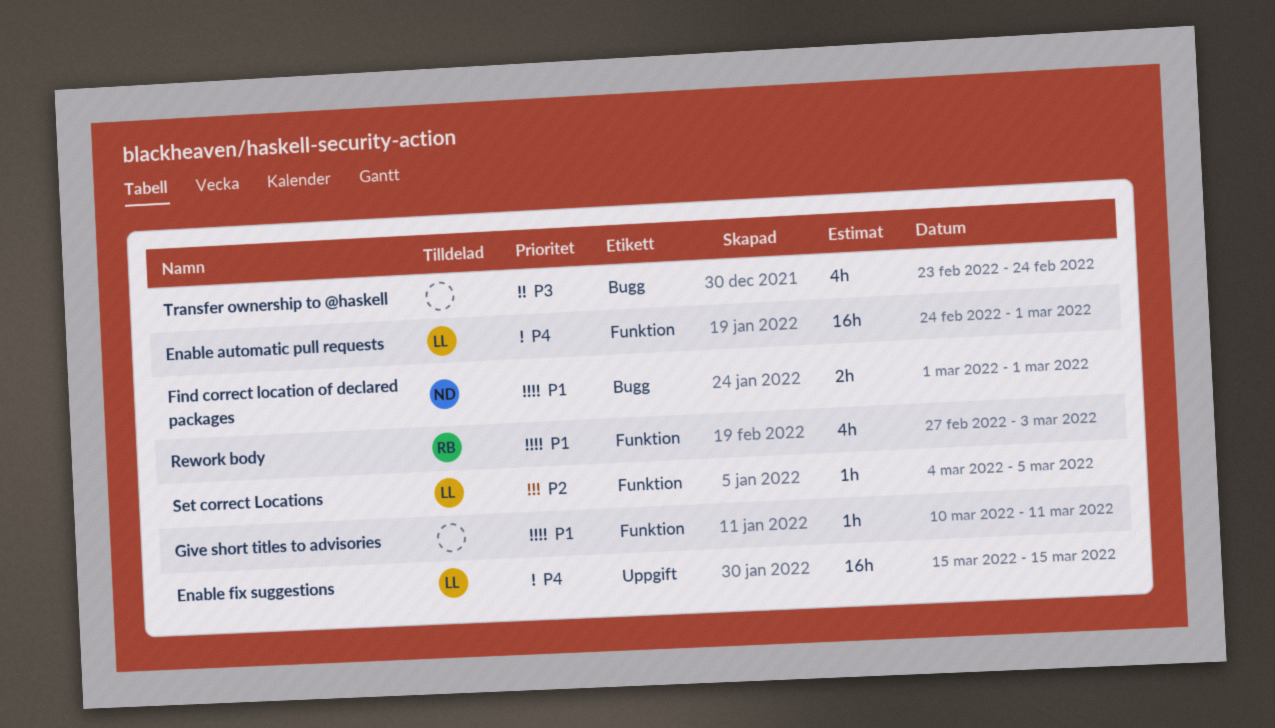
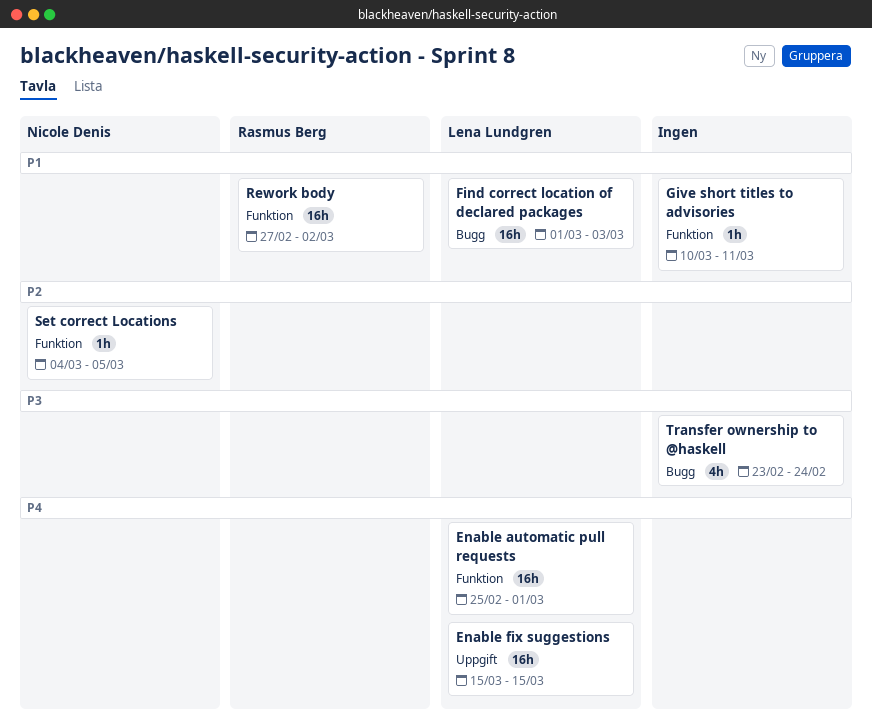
Enable automatic pull requests, start: Feb 24 -> Feb 25
Find correct location of declared packages, owner: Nicole Denis -> Lena Lundgren
Find correct location of declared packages, estimate: 2h -> 16h
Find correct location of declared packages, due: Mar 1 -> Mar 3
Rework body, estimate: 4h -> 16h
Rework body, due: Mar 3 -> Mar 2
Set correct Locations, owner: Lena Lundgren -> Nicole Denis

